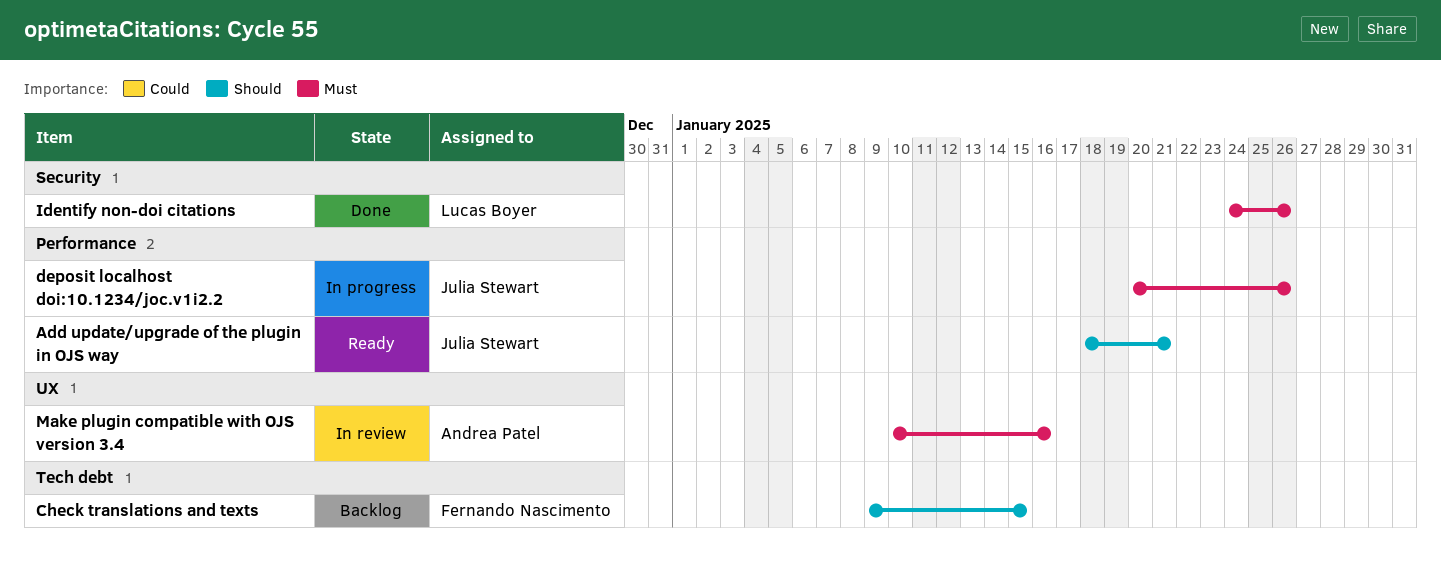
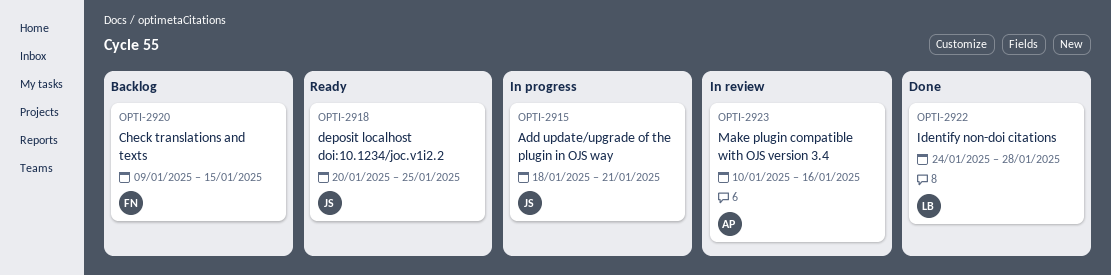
Add update/upgrade of the plugin in OJS way, status: Ready -> In progress
deposit localhost doi:10.1234/joc.v1i2.2, status: In progress -> Ready
deposit localhost doi:10.1234/joc.v1i2.2, due: Jan 26 -> Jan 25
Identify non-doi citations, due: Jan 26 -> Jan 28

